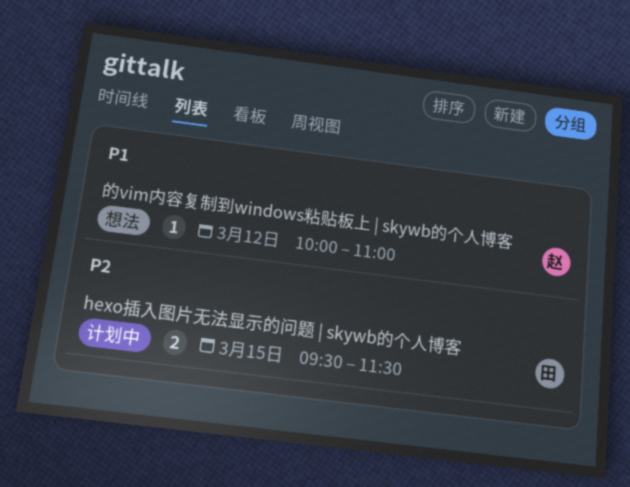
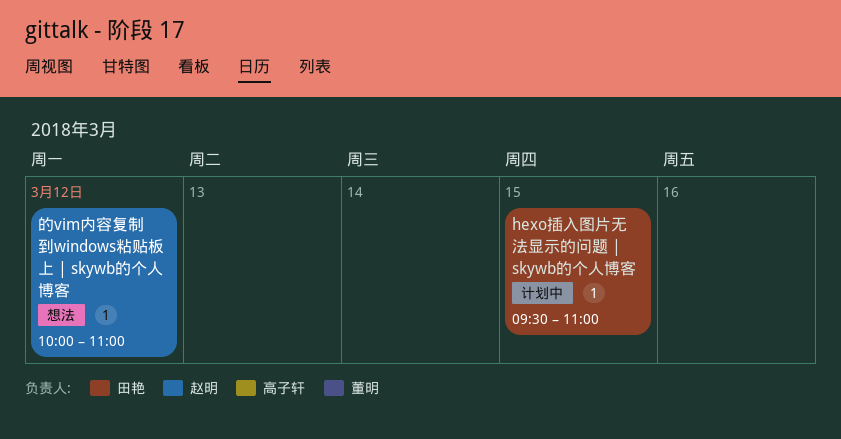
hexo插入图片无法显示的问题 | skywb的个人博客, estimate: 2 -> 1
hexo插入图片无法显示的问题 | skywb的个人博客, ends: 11:30 -> 11:00

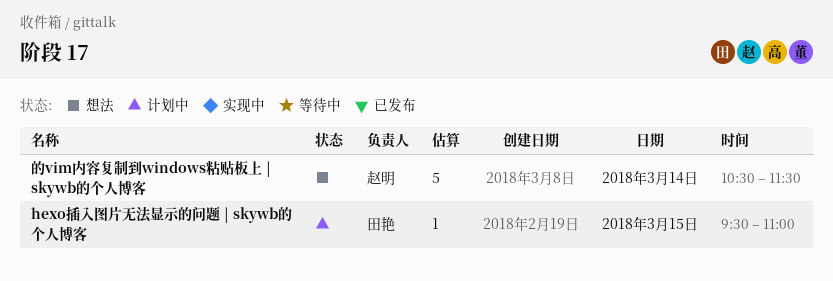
的vim内容复制到windows粘贴板上 | skywb的个人博客, estimate: 1 -> 5
的vim内容复制到windows粘贴板上 | skywb的个人博客, day: Mar 12 -> Mar 14
的vim内容复制到windows粘贴板上 | skywb的个人博客, begins: 10:00 -> 10:30
的vim内容复制到windows粘贴板上 | skywb的个人博客, ends: 11:00 -> 11:30

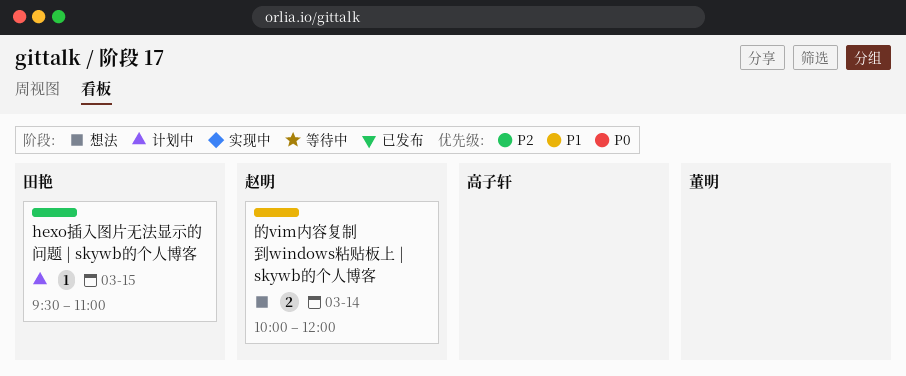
的vim内容复制到windows粘贴板上 | skywb的个人博客, estimate: 5 -> 2
的vim内容复制到windows粘贴板上 | skywb的个人博客, begins: 10:30 -> 10:00
的vim内容复制到windows粘贴板上 | skywb的个人博客, ends: 11:30 -> 12:00

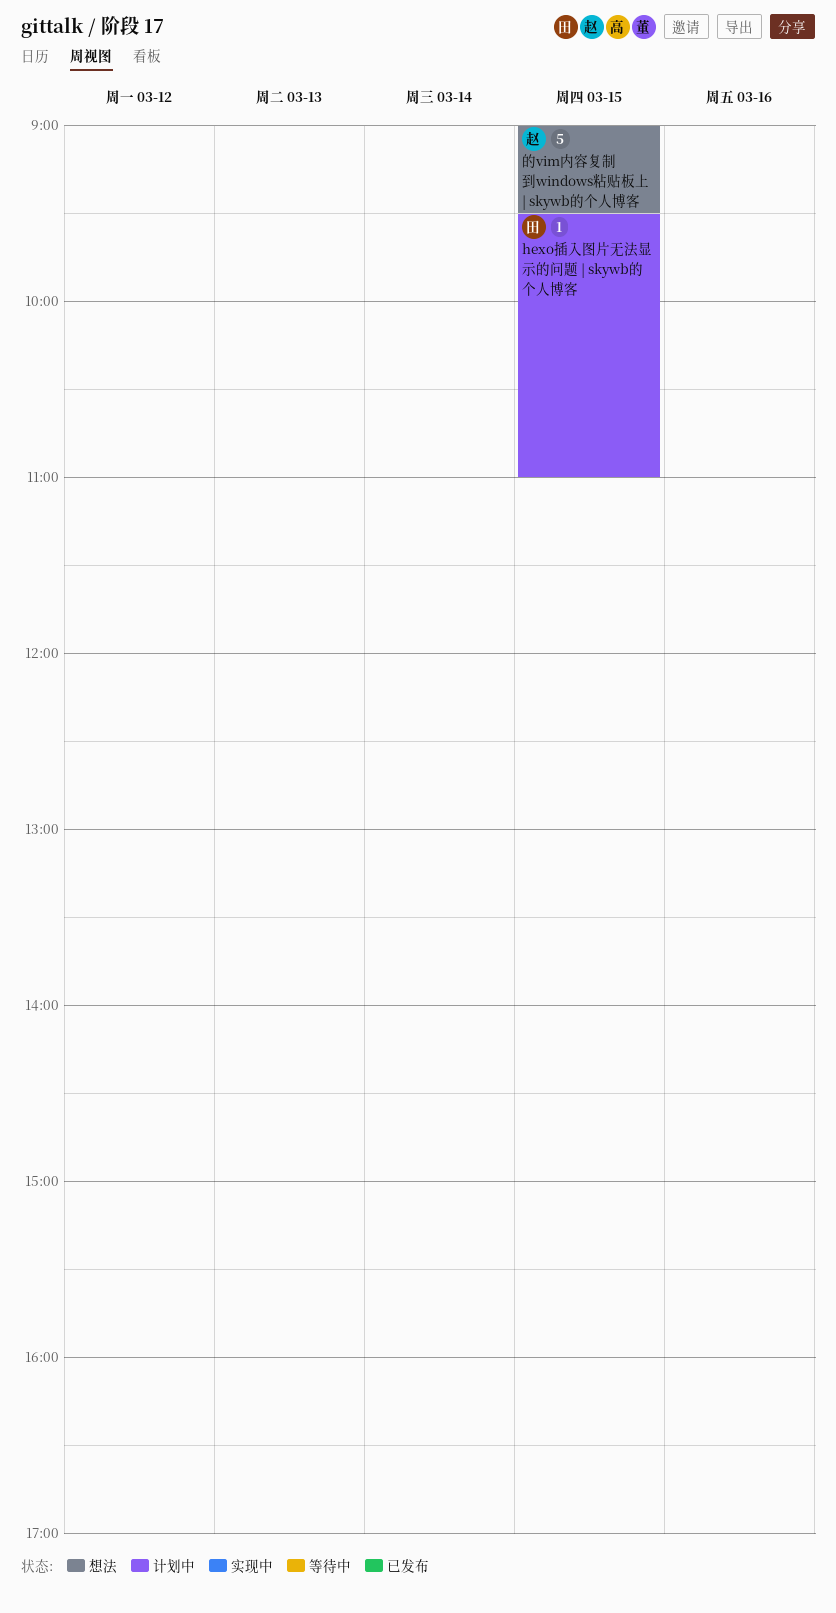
的vim内容复制到windows粘贴板上 | skywb的个人博客, estimate: 2 -> 5
的vim内容复制到windows粘贴板上 | skywb的个人博客, day: Mar 14 -> Mar 15
的vim内容复制到windows粘贴板上 | skywb的个人博客, begins: 10:00 -> 09:00
的vim内容复制到windows粘贴板上 | skywb的个人博客, ends: 12:00 -> 09:30

